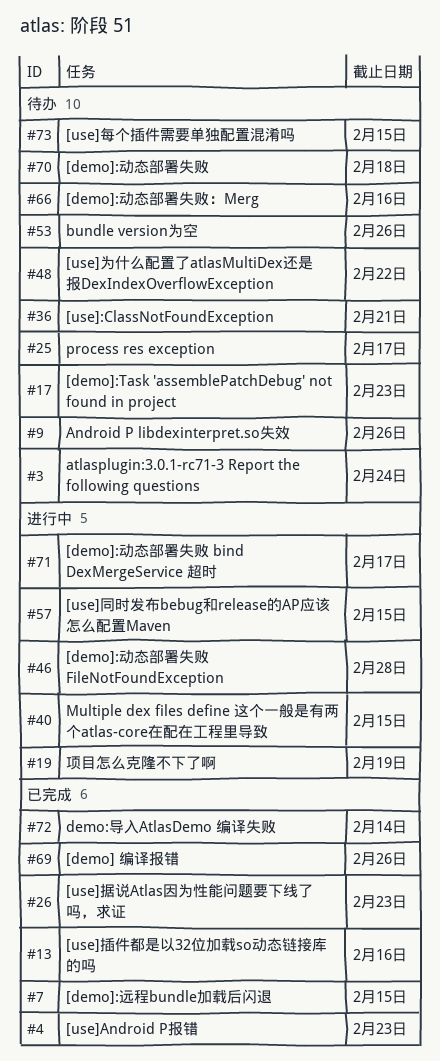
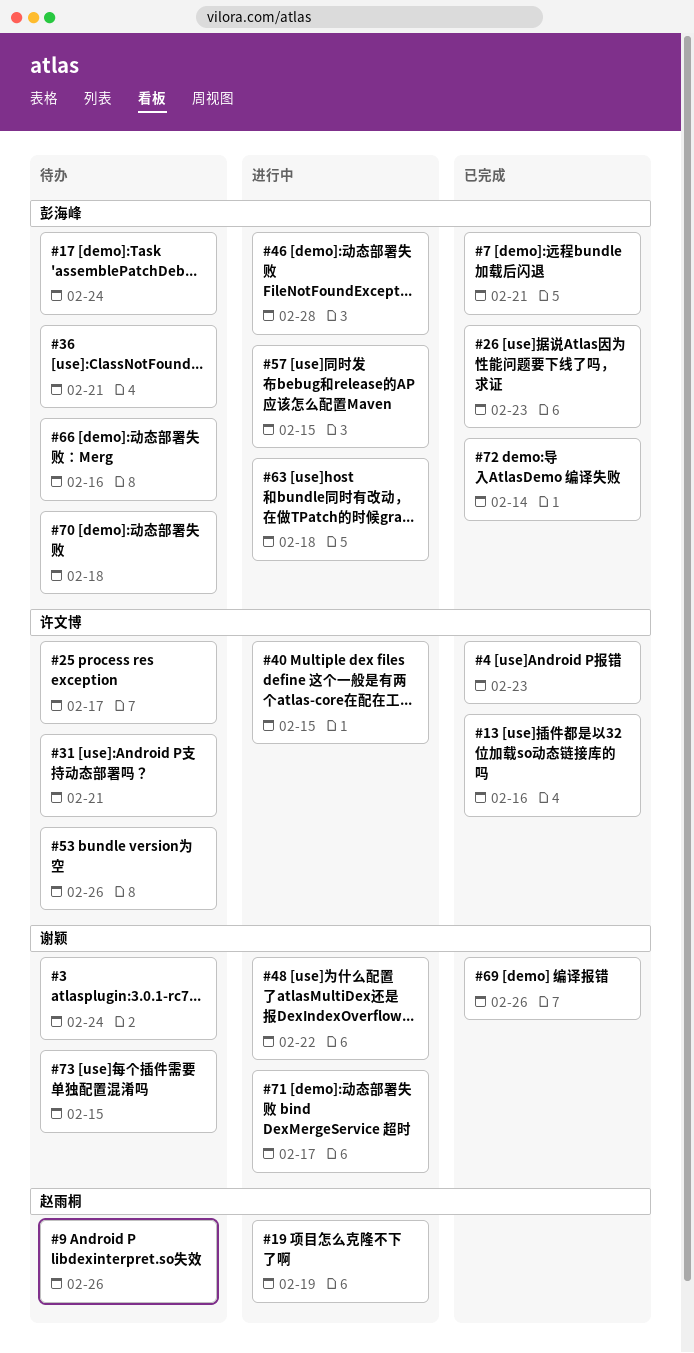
#7, due: Feb 15 -> Feb 21
#17, due: Feb 23 -> Feb 24
#31: none -> present
#48, status: 待办 -> 进行中
#63: none -> present

